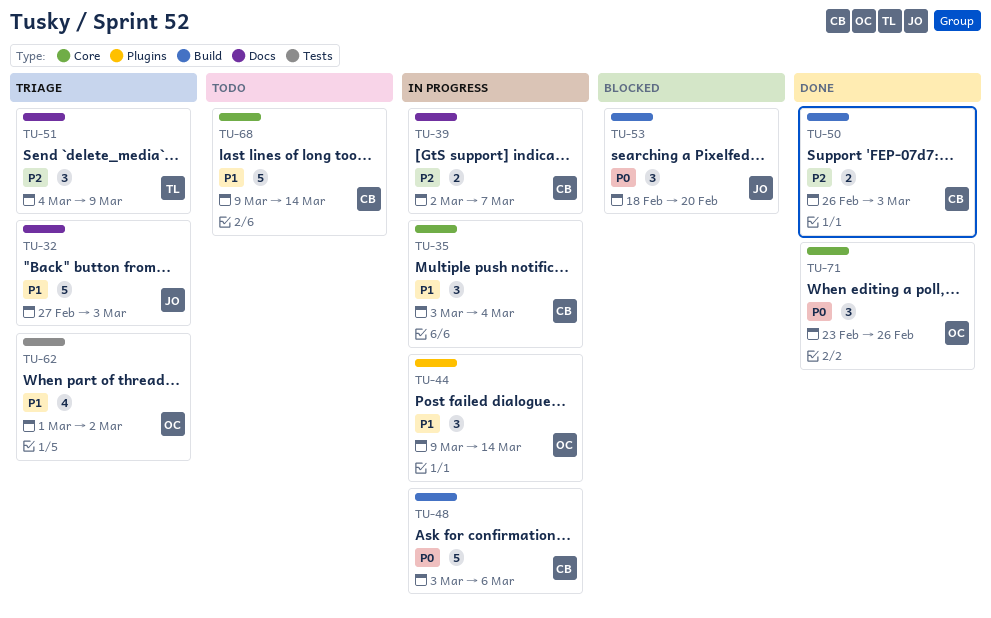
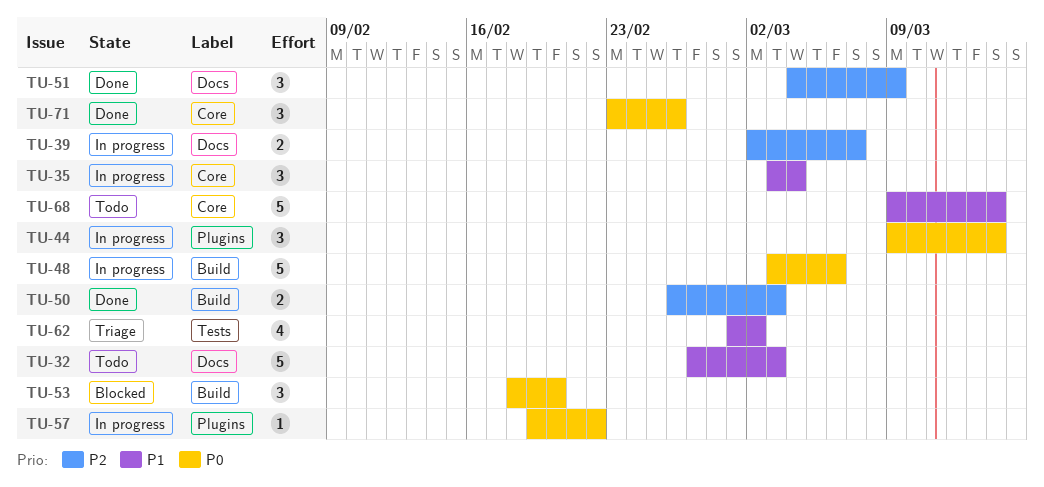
TU-32, status: Triage -> Todo
TU-44, priority: P1 -> P0
TU-51, status: Triage -> Done
TU-57: none -> present

